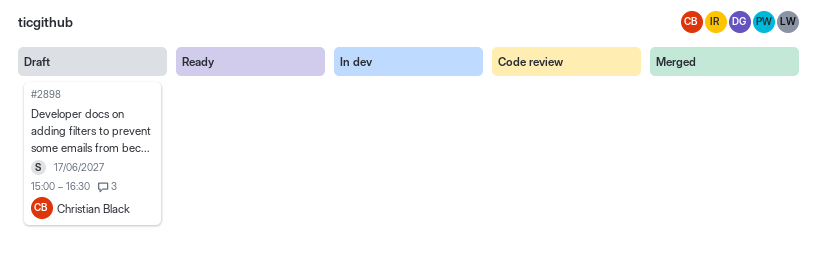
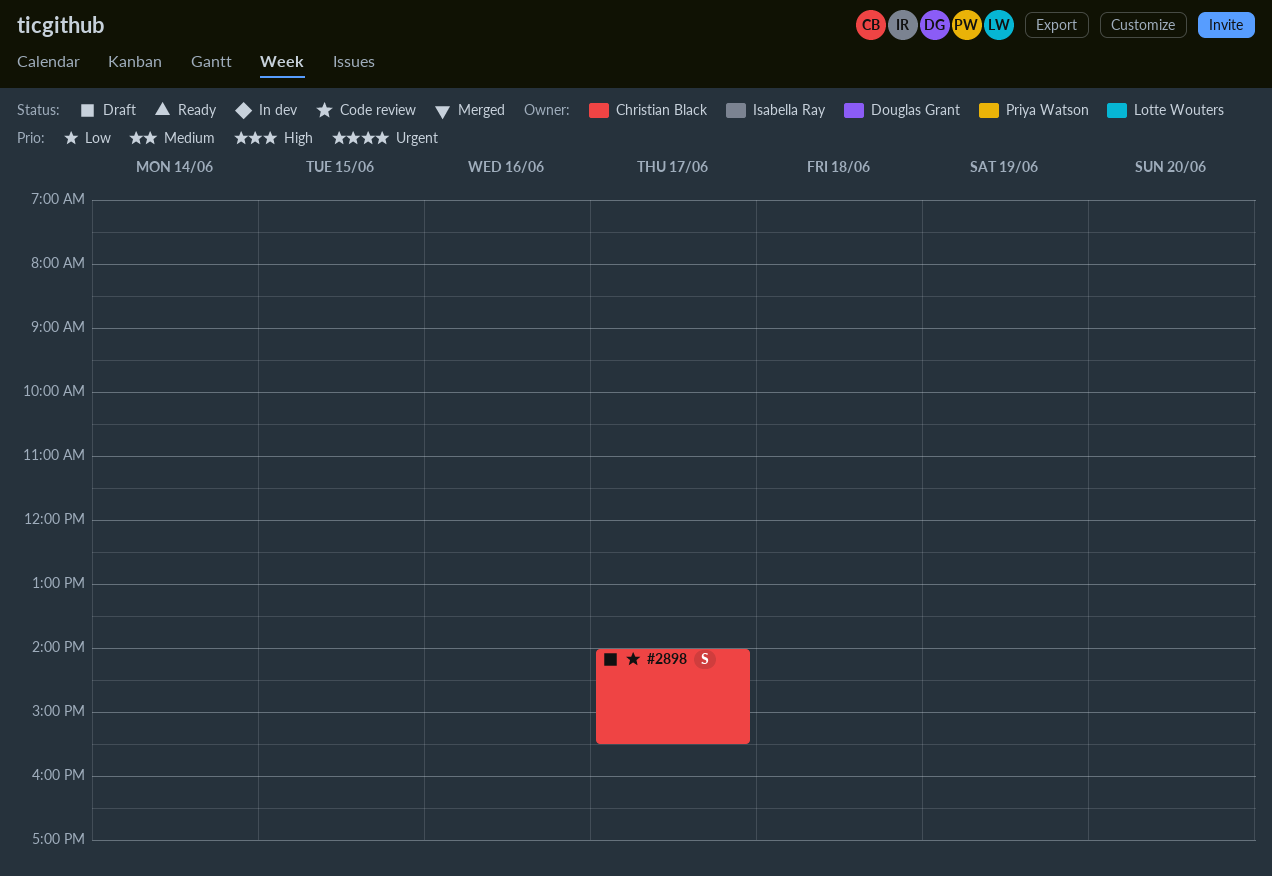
#2898, begins: 15:00 -> 14:00
#2898, ends: 16:30 -> 15:30

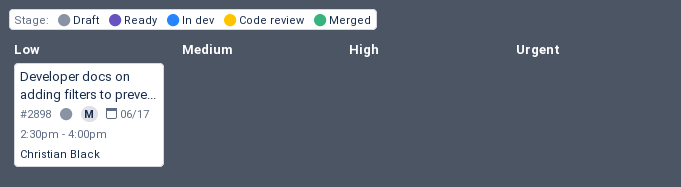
#2898, estimate: S -> M
#2898, begins: 14:00 -> 14:30
#2898, ends: 15:30 -> 16:00

